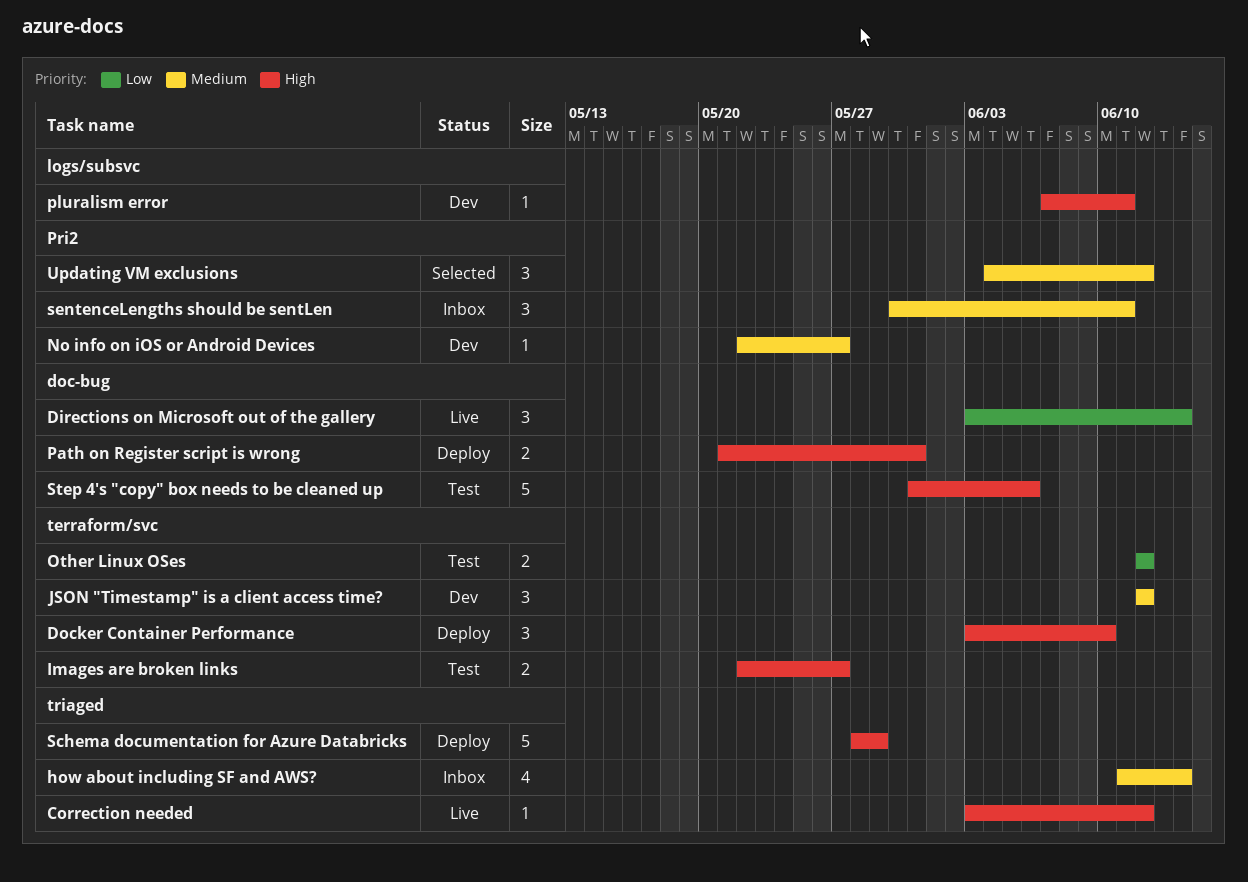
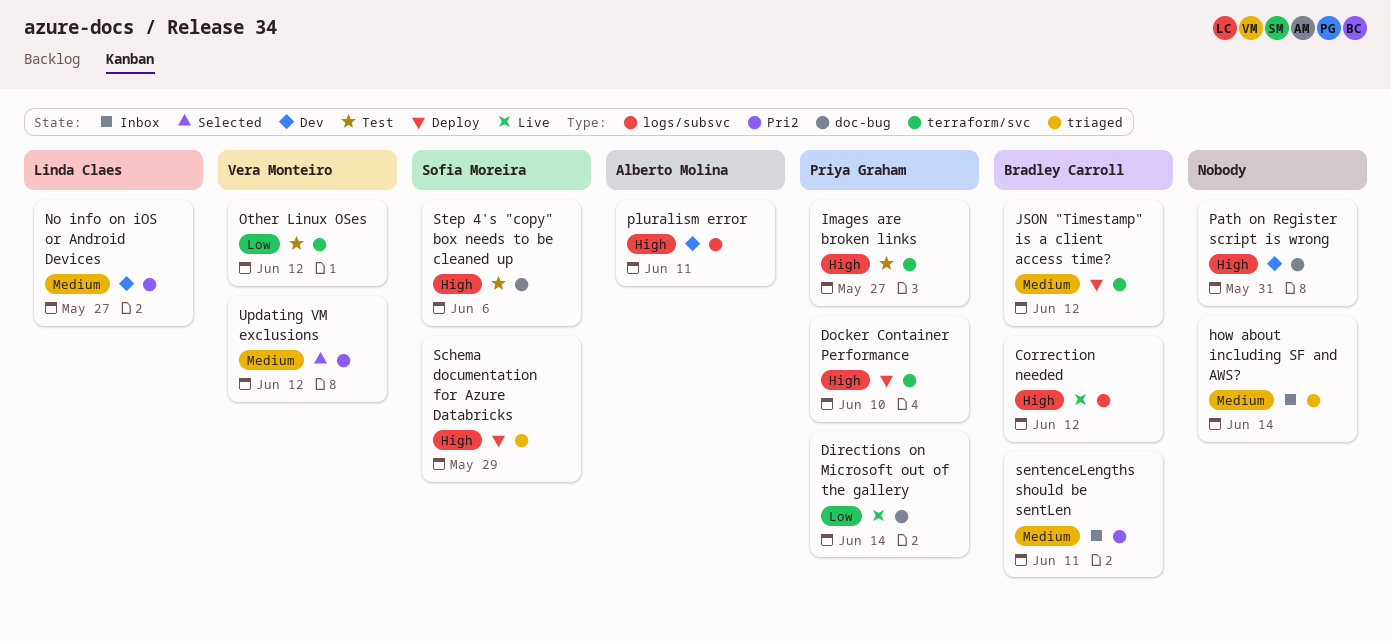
Correction needed, label: triaged -> logs/subsvc
JSON "Timestamp" is a client access time?, status: Dev -> Deploy
Path on Register script is wrong, status: Deploy -> Dev

